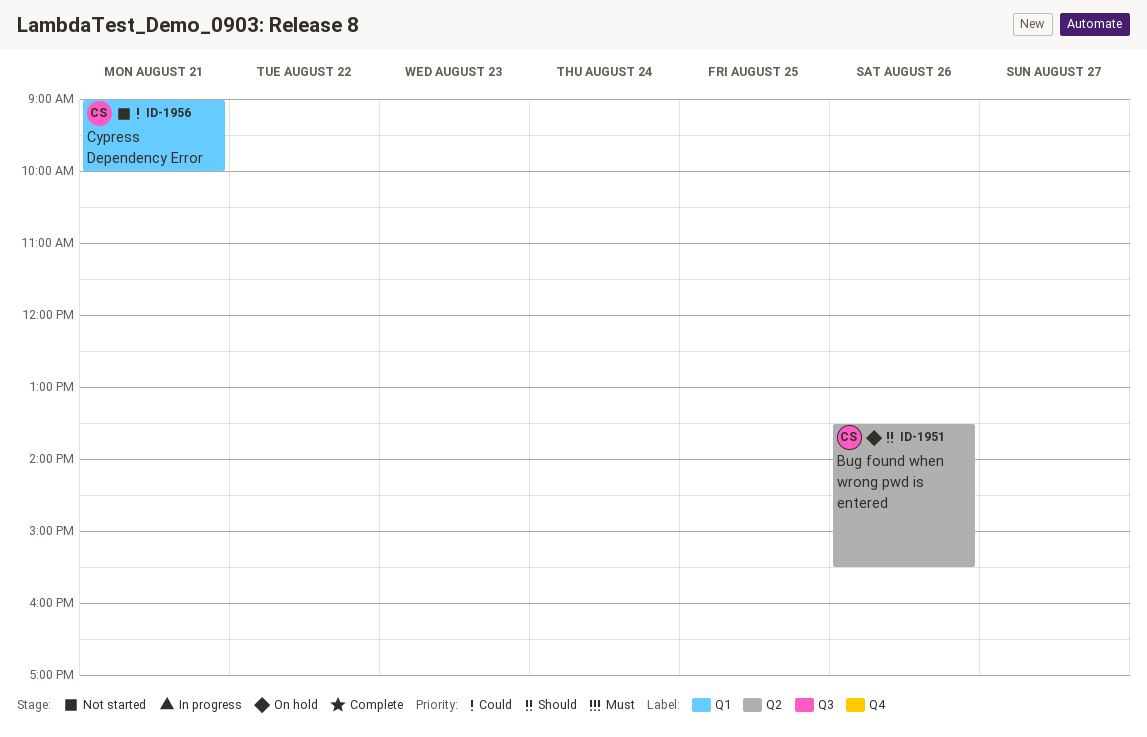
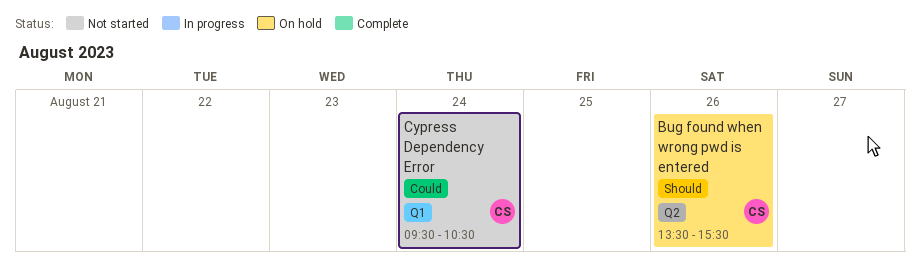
Cypress Dependency Error, day: Aug 21 -> Aug 24
Cypress Dependency Error, begins: 09:00 -> 09:30
Cypress Dependency Error, ends: 10:00 -> 10:30

